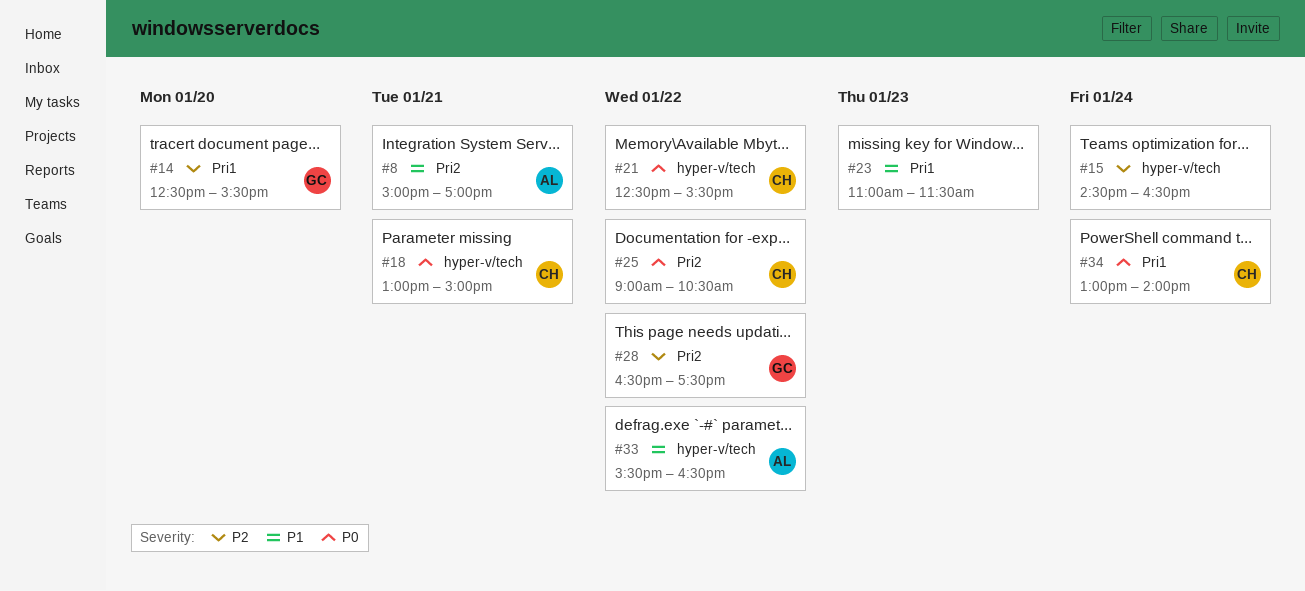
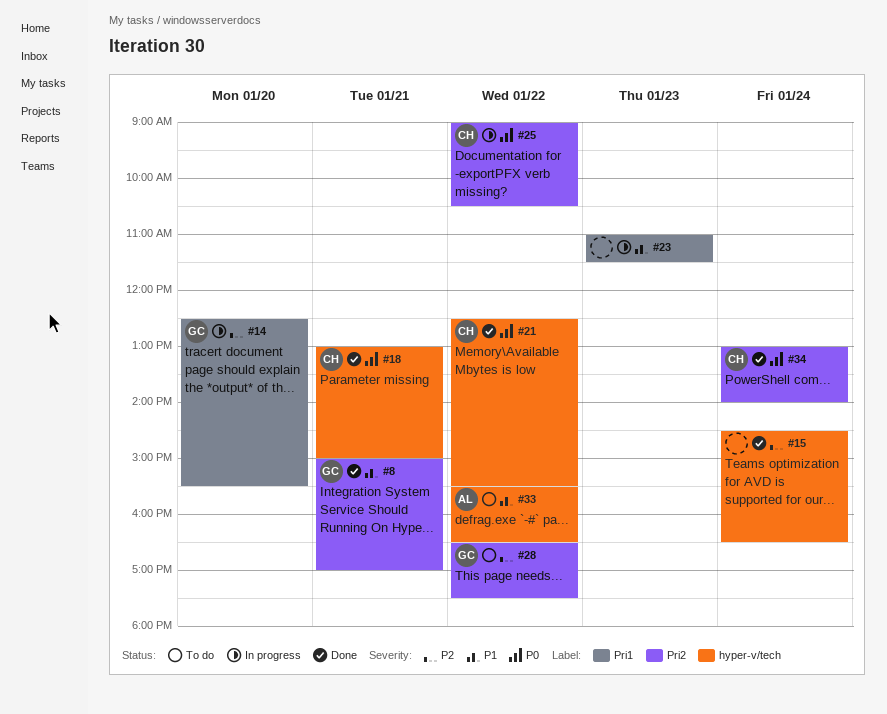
#8, owner: AL -> GC
#34, label: Pri1 -> Pri2

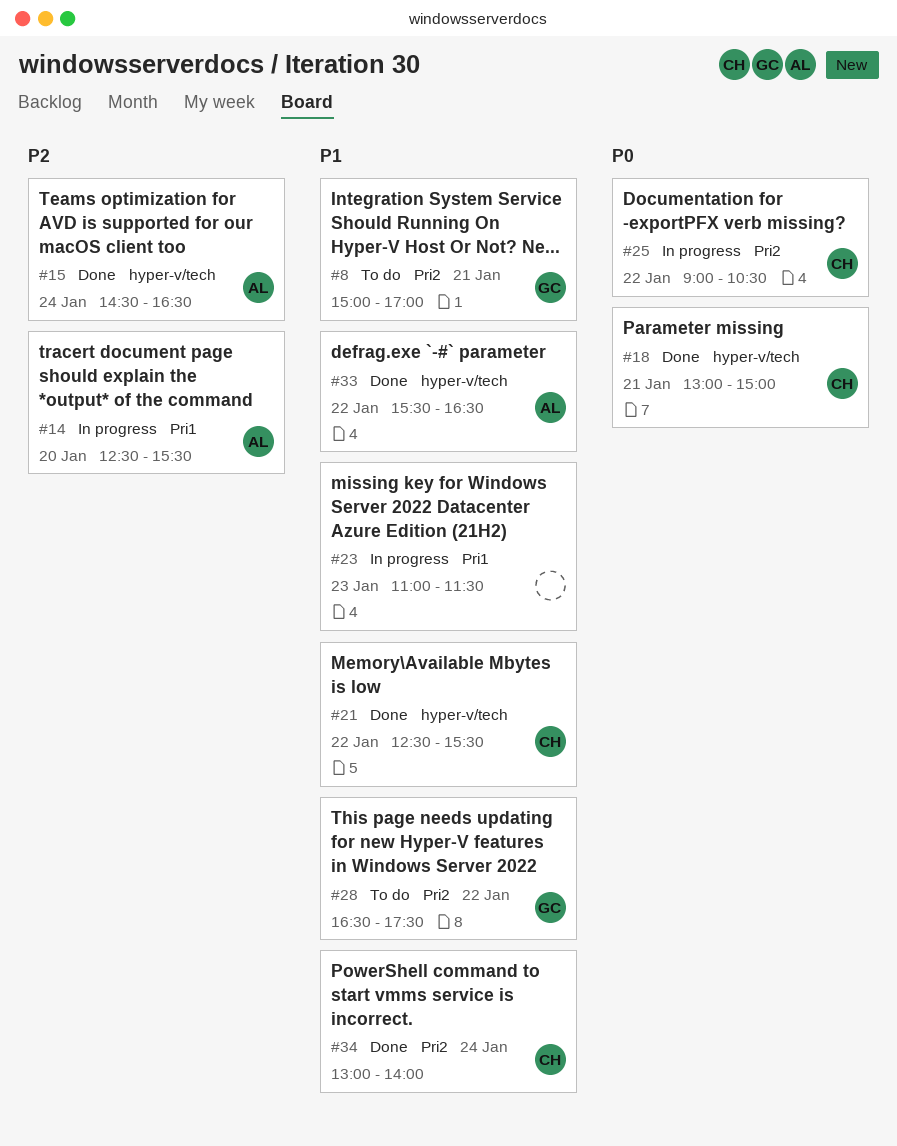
#8, status: Done -> To do
#14, owner: GC -> AL
#15, owner: none -> AL
#21, priority: P0 -> P1
#28, priority: P2 -> P1
#33, status: To do -> Done
#34, priority: P0 -> P1

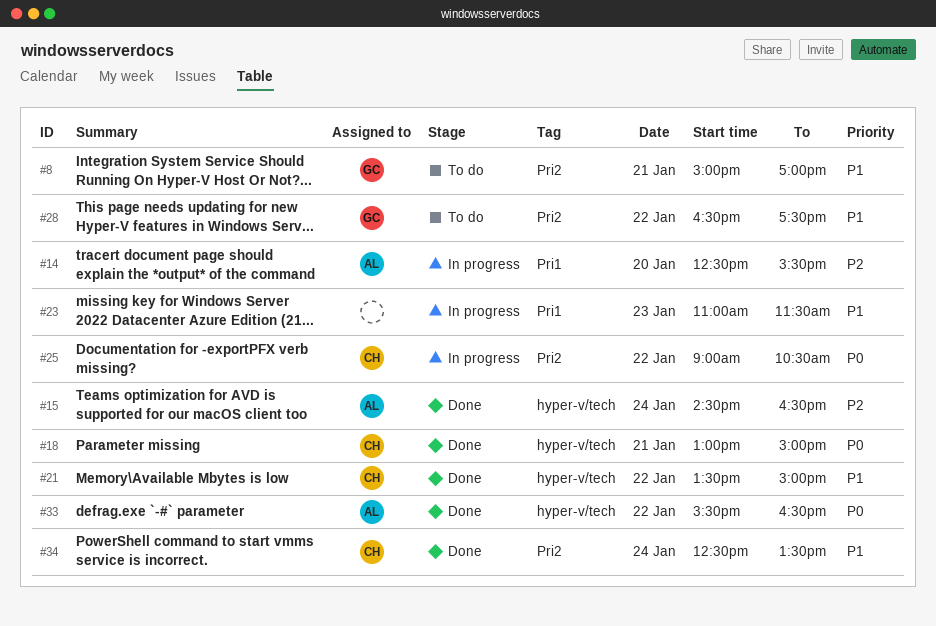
#21, begins: 12:30 -> 13:30
#21, ends: 15:30 -> 15:00
#33, priority: P1 -> P0
#34, begins: 13:00 -> 12:30
#34, ends: 14:00 -> 13:30

